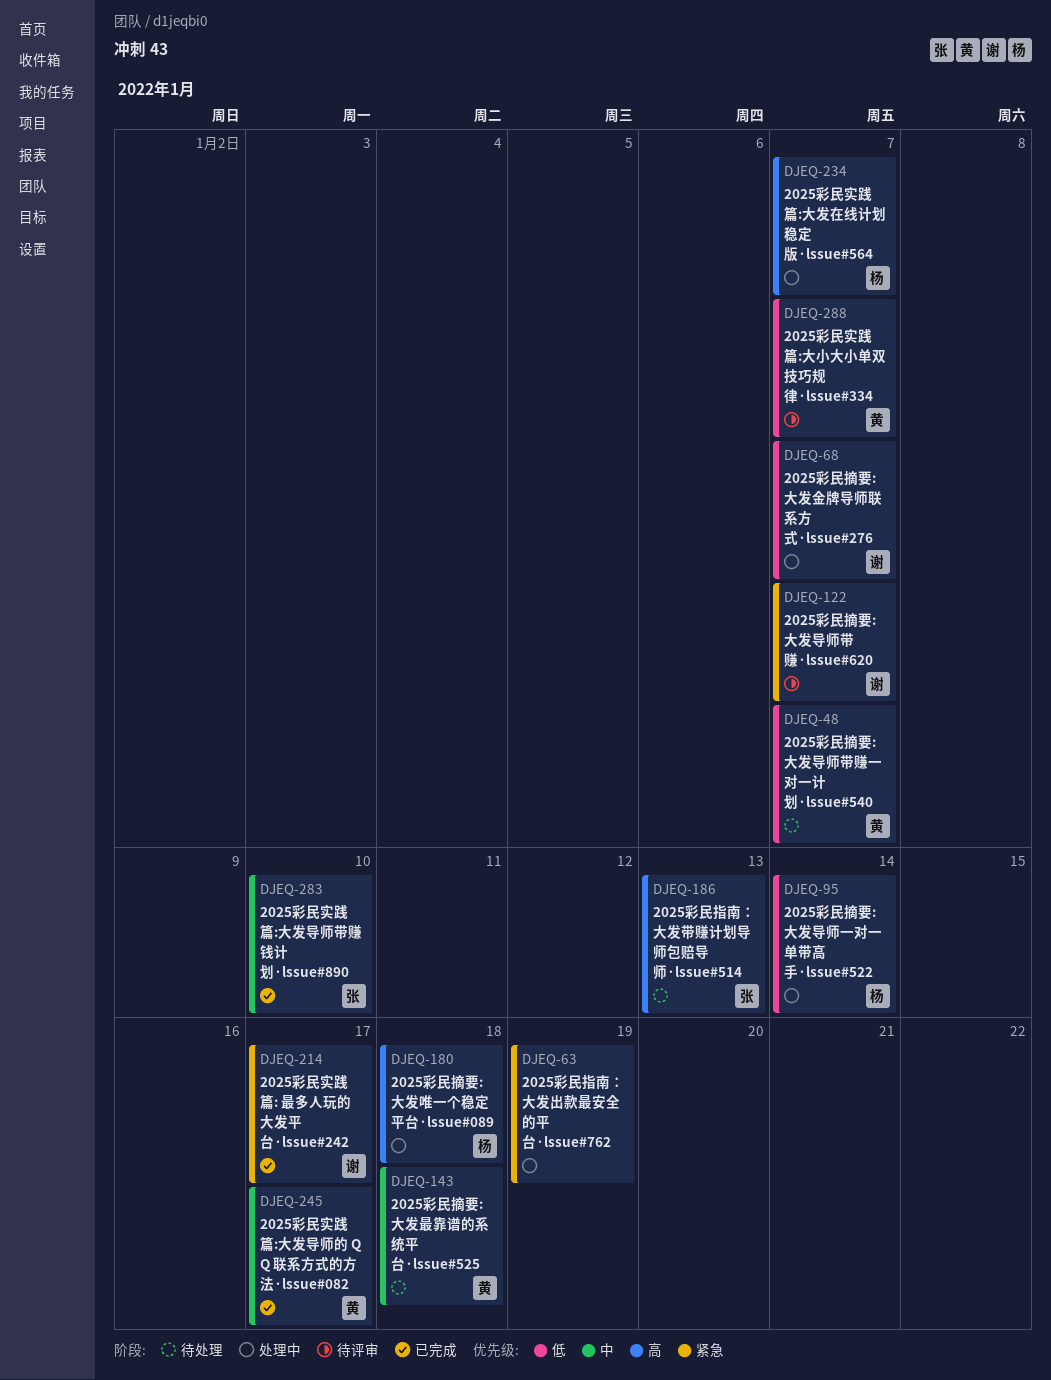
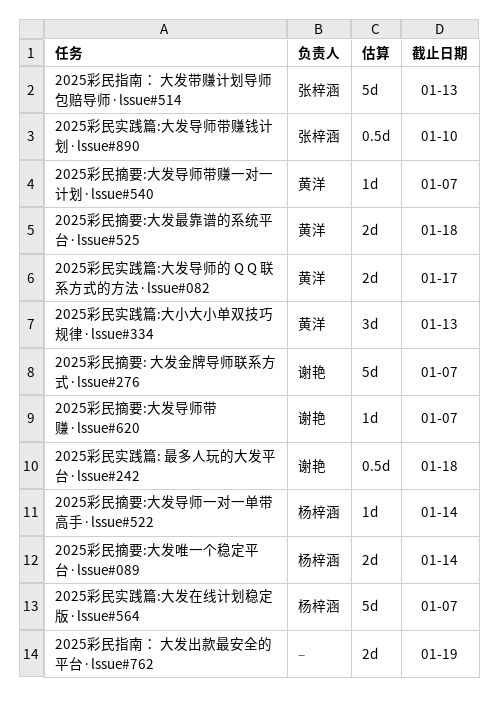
2025彩民实践篇: 最多人玩的大发平台·lssue#242, due: Jan 17 -> Jan 18
2025彩民实践篇:大小大小单双技巧规律·lssue#334, due: Jan 7 -> Jan 13
2025彩民摘要:大发唯一个稳定平台·lssue#089, due: Jan 18 -> Jan 14

